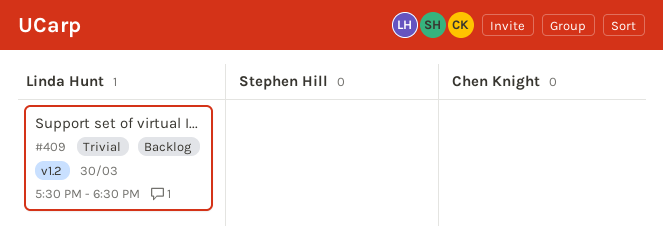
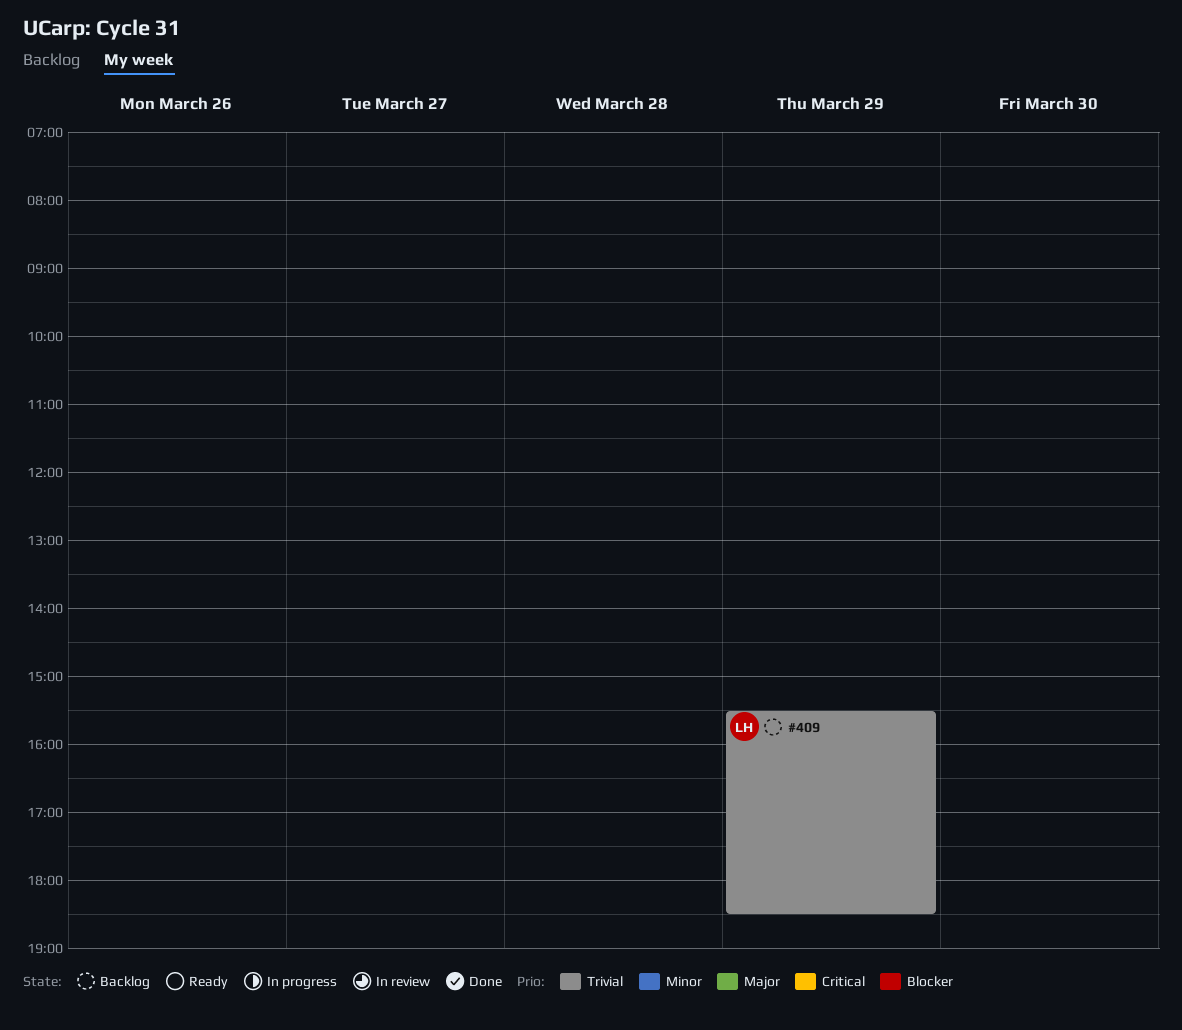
#409, day: Mar 30 -> Mar 29
#409, begins: 17:30 -> 15:30

